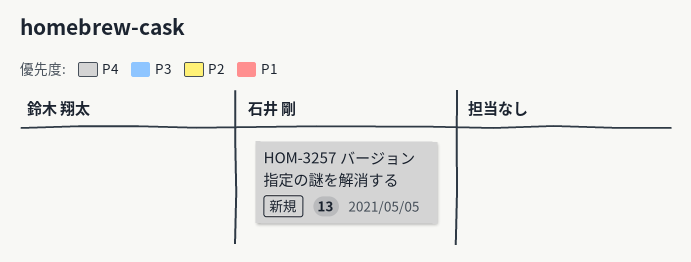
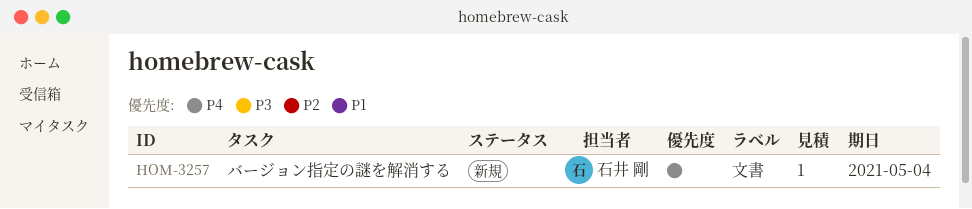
HOM-3257, estimate: 13 -> 1
HOM-3257, due: May 5 -> May 4

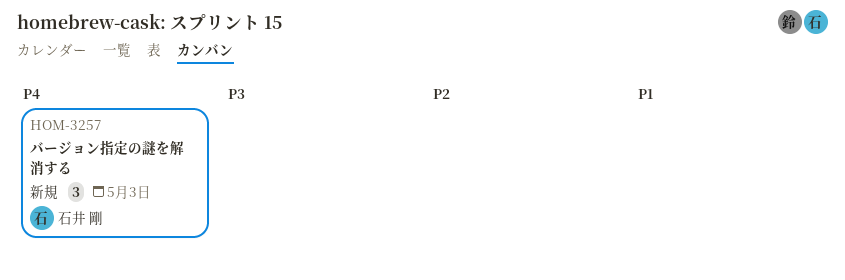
HOM-3257, estimate: 1 -> 3
HOM-3257, due: May 4 -> May 3

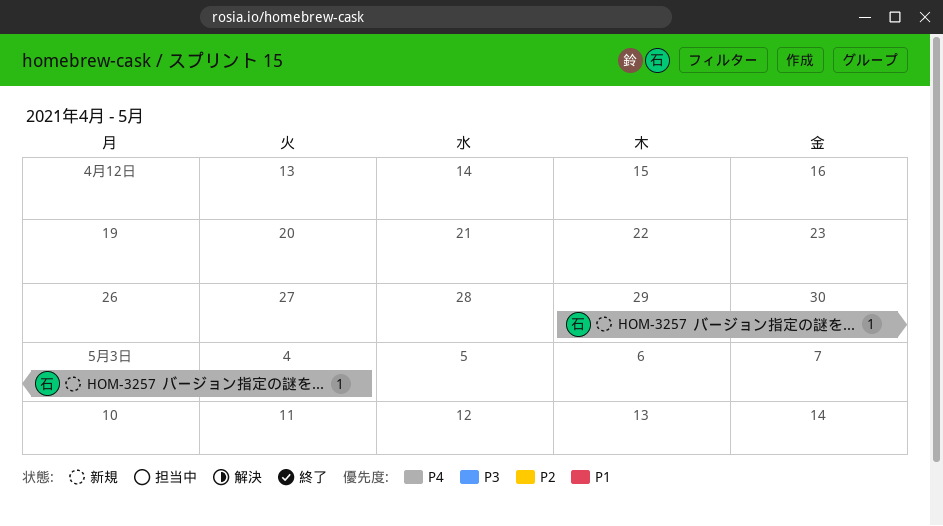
HOM-3257, estimate: 3 -> 1
HOM-3257, due: May 3 -> May 4

